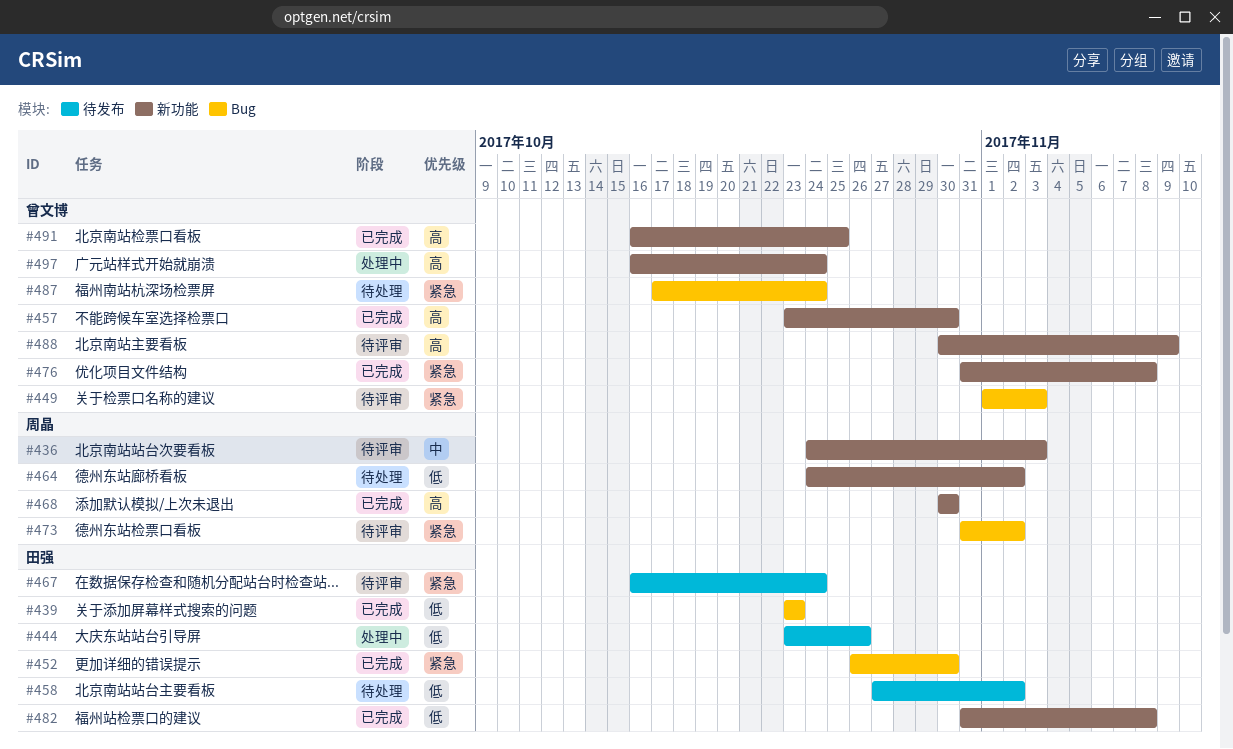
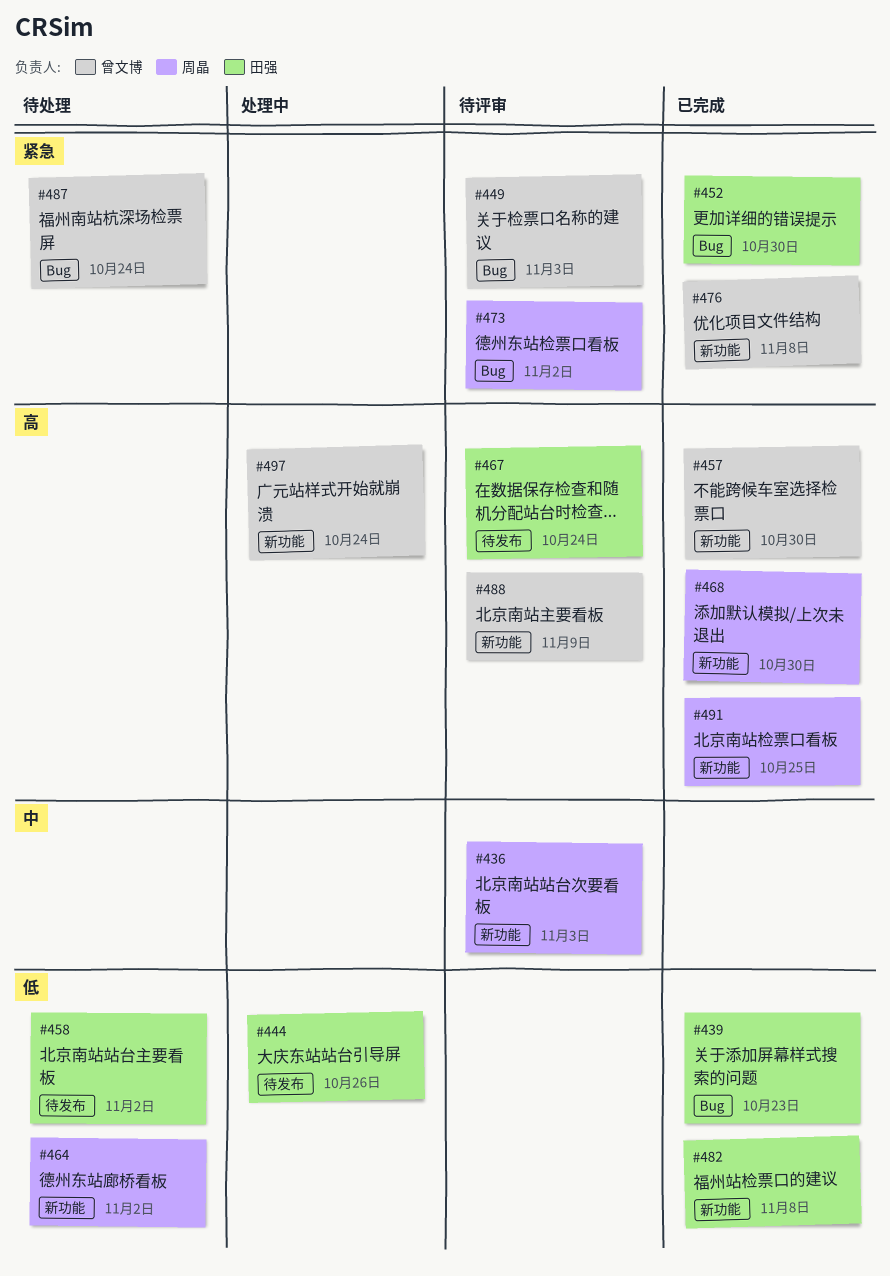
#467, priority: 紧急 -> 高
#491, owner: 曾文博 -> 周晶

